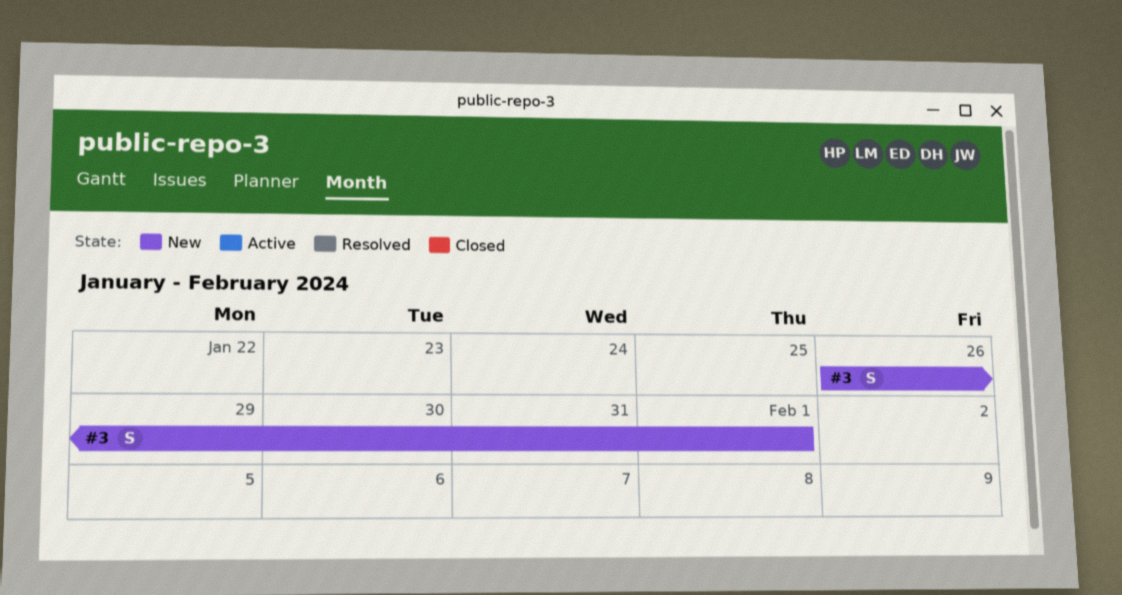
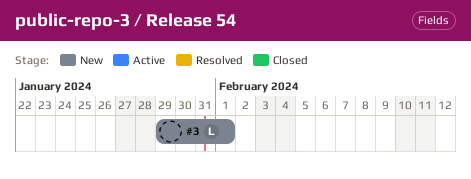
#3, estimate: S -> L
#3, start: Jan 26 -> Jan 29

